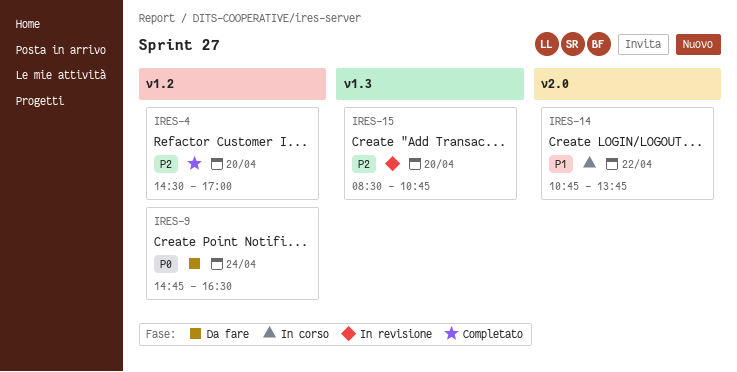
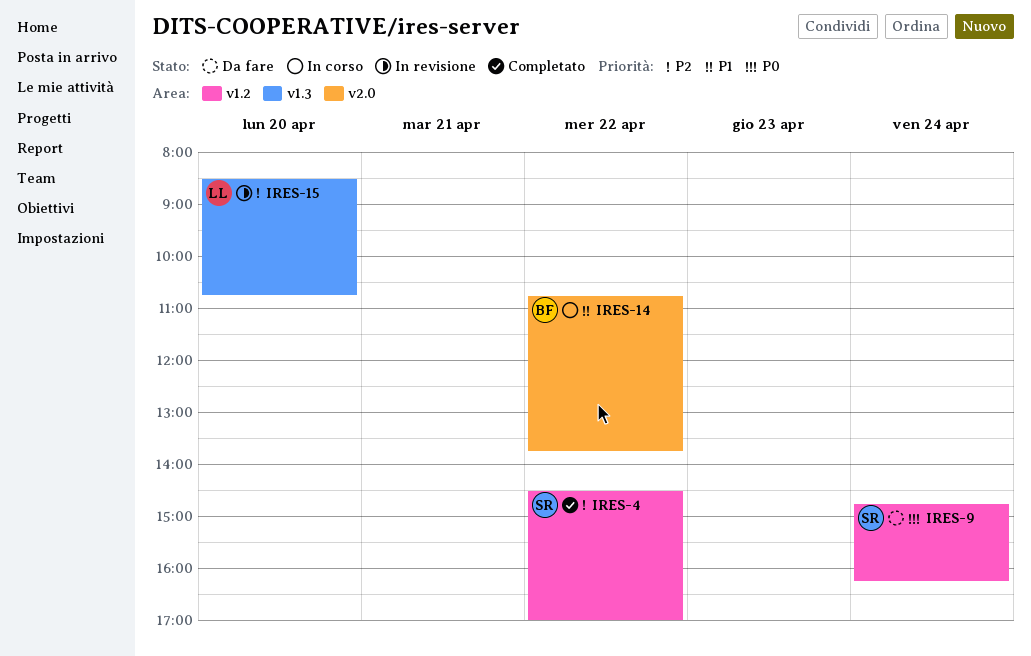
IRES-4, day: Apr 20 -> Apr 22
IRES-9, ends: 16:30 -> 16:15

